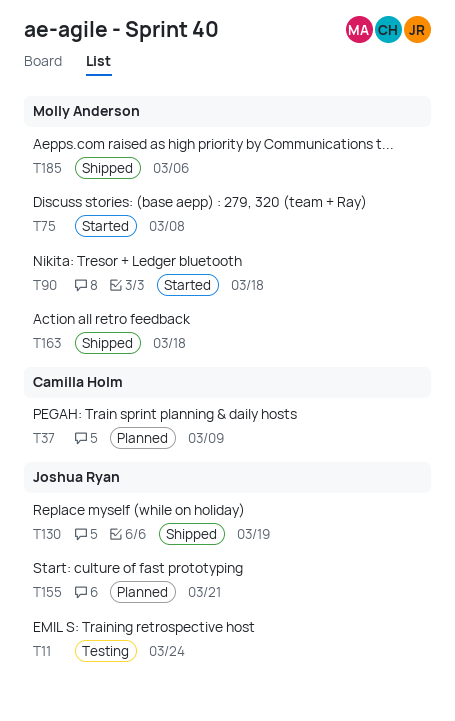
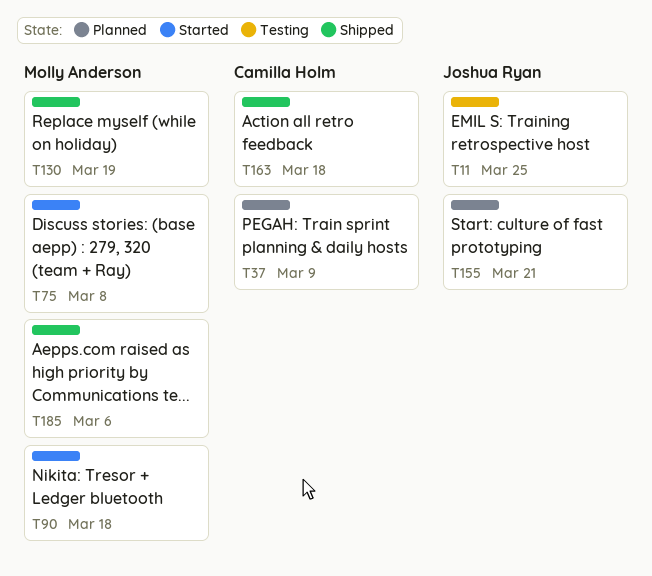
T11, due: Mar 24 -> Mar 25
T130, owner: Joshua Ryan -> Molly Anderson
T163, owner: Molly Anderson -> Camilla Holm

